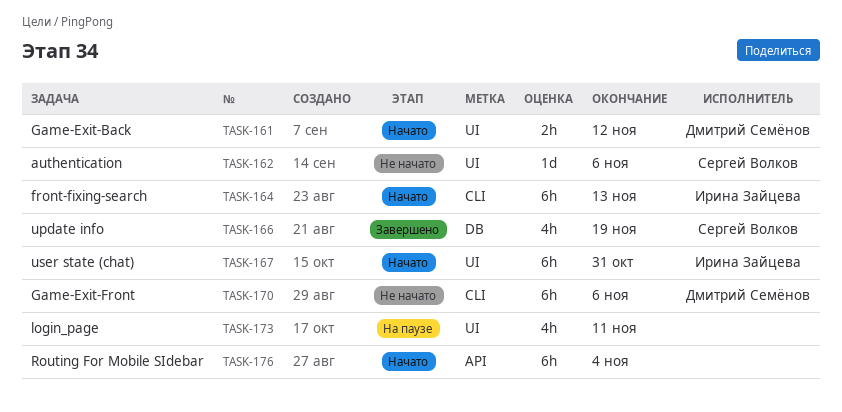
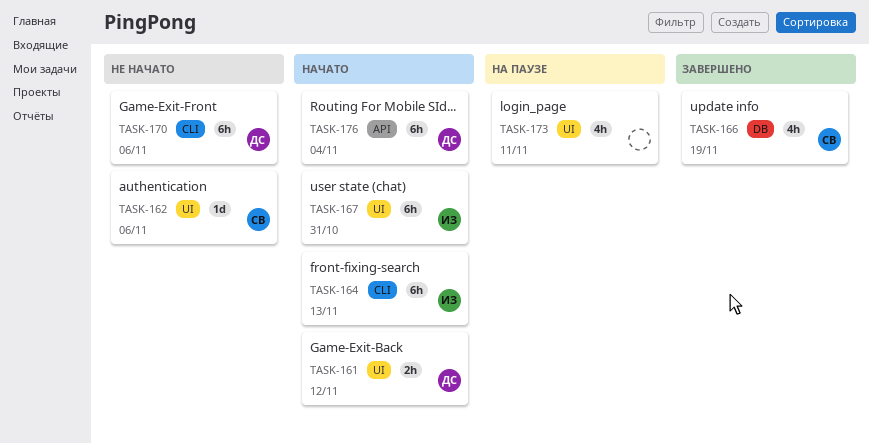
TASK-176, owner: none -> Дмитрий Семёнов

